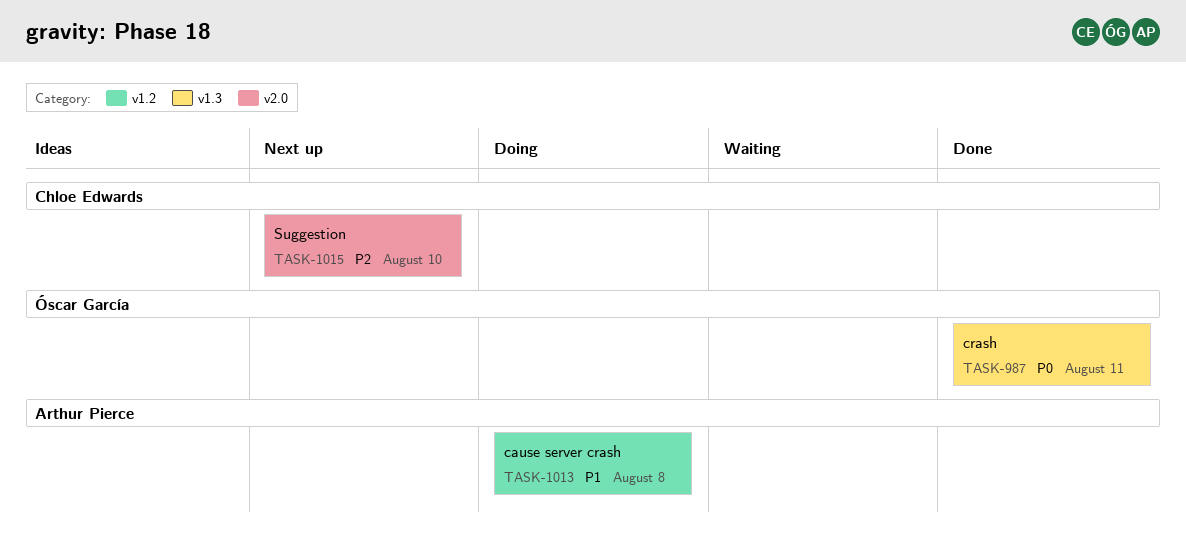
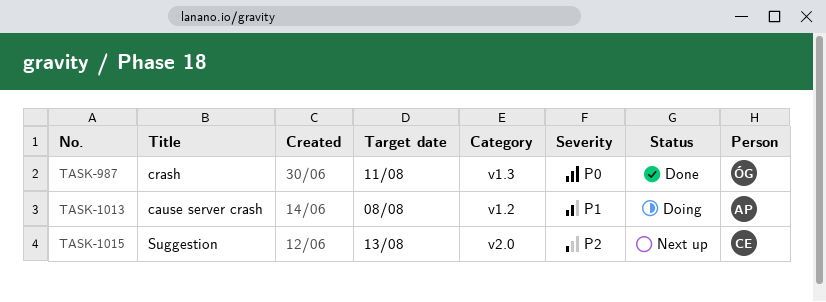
TASK-1015, due: Aug 10 -> Aug 13

